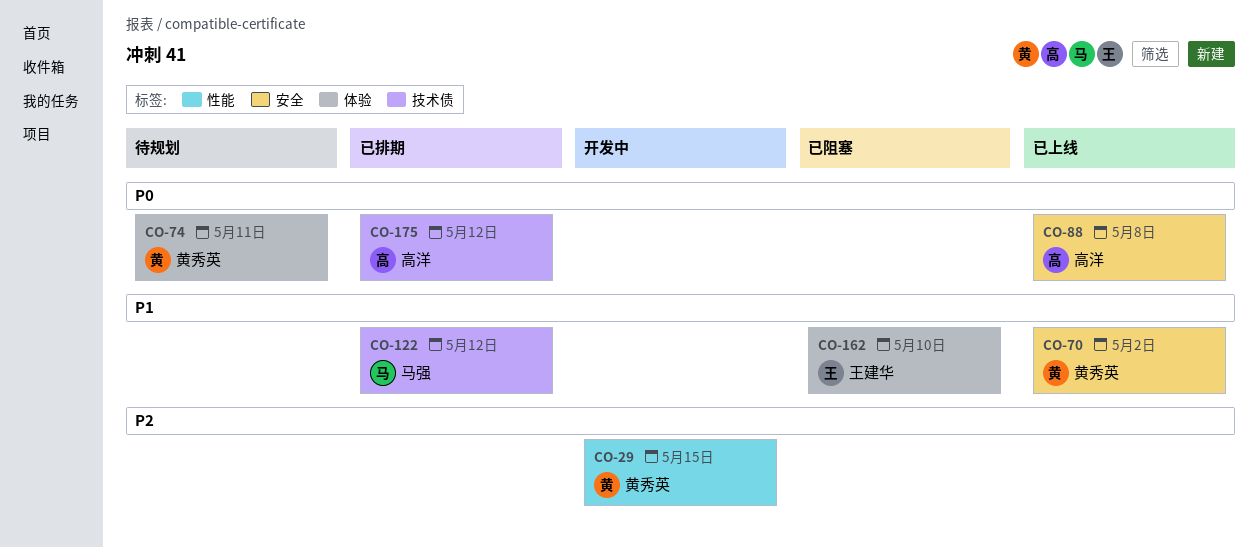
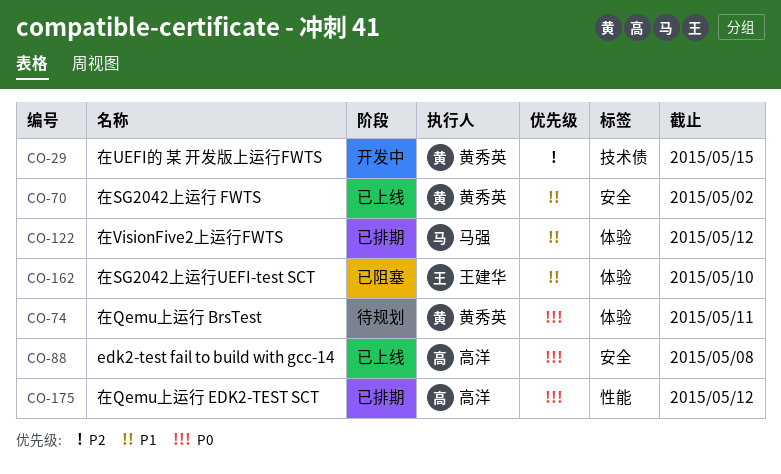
CO-29, label: 性能 -> 技术债
CO-122, label: 技术债 -> 体验
CO-175, label: 技术债 -> 性能

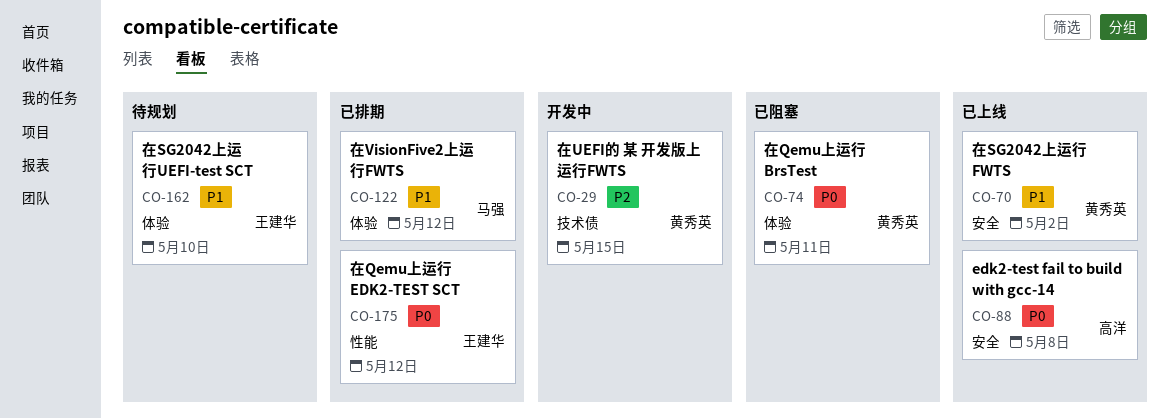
CO-74, status: 待规划 -> 已阻塞
CO-162, status: 已阻塞 -> 待规划
CO-175, owner: 高洋 -> 王建华

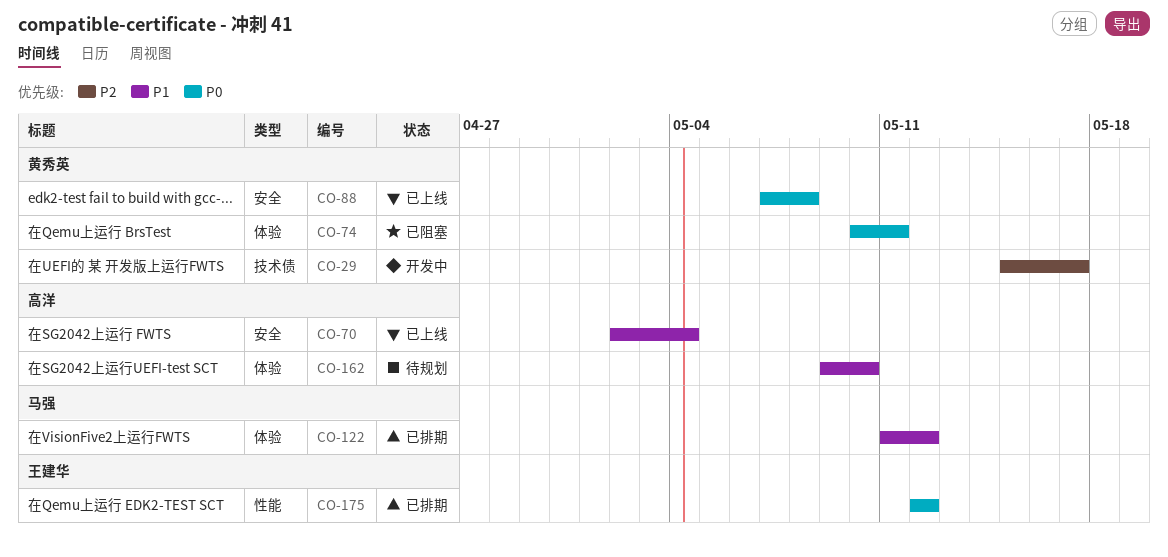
CO-29, due: May 15 -> May 17
CO-70, owner: 黄秀英 -> 高洋
CO-70, due: May 2 -> May 4
CO-88, owner: 高洋 -> 黄秀英
CO-162, owner: 王建华 -> 高洋

